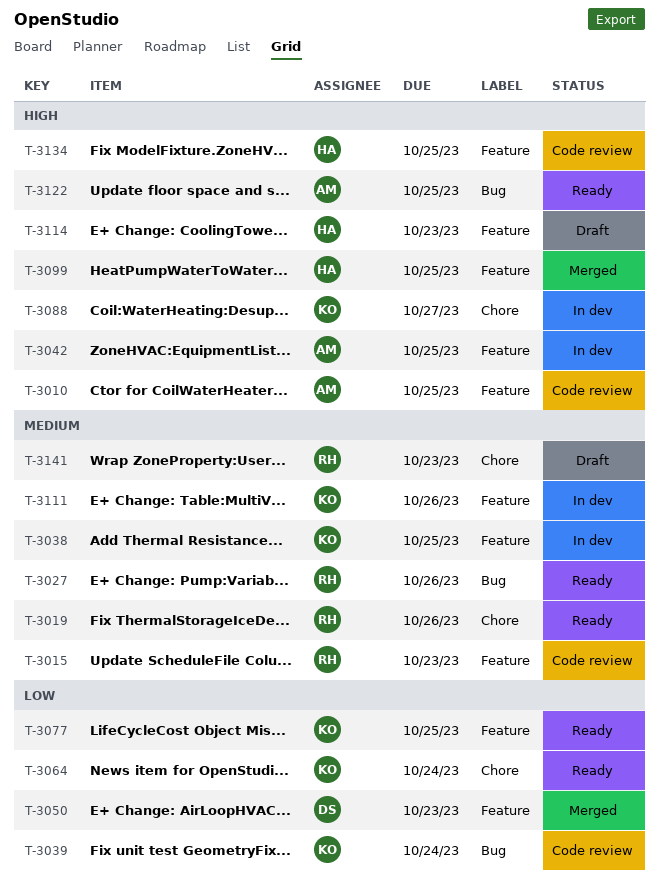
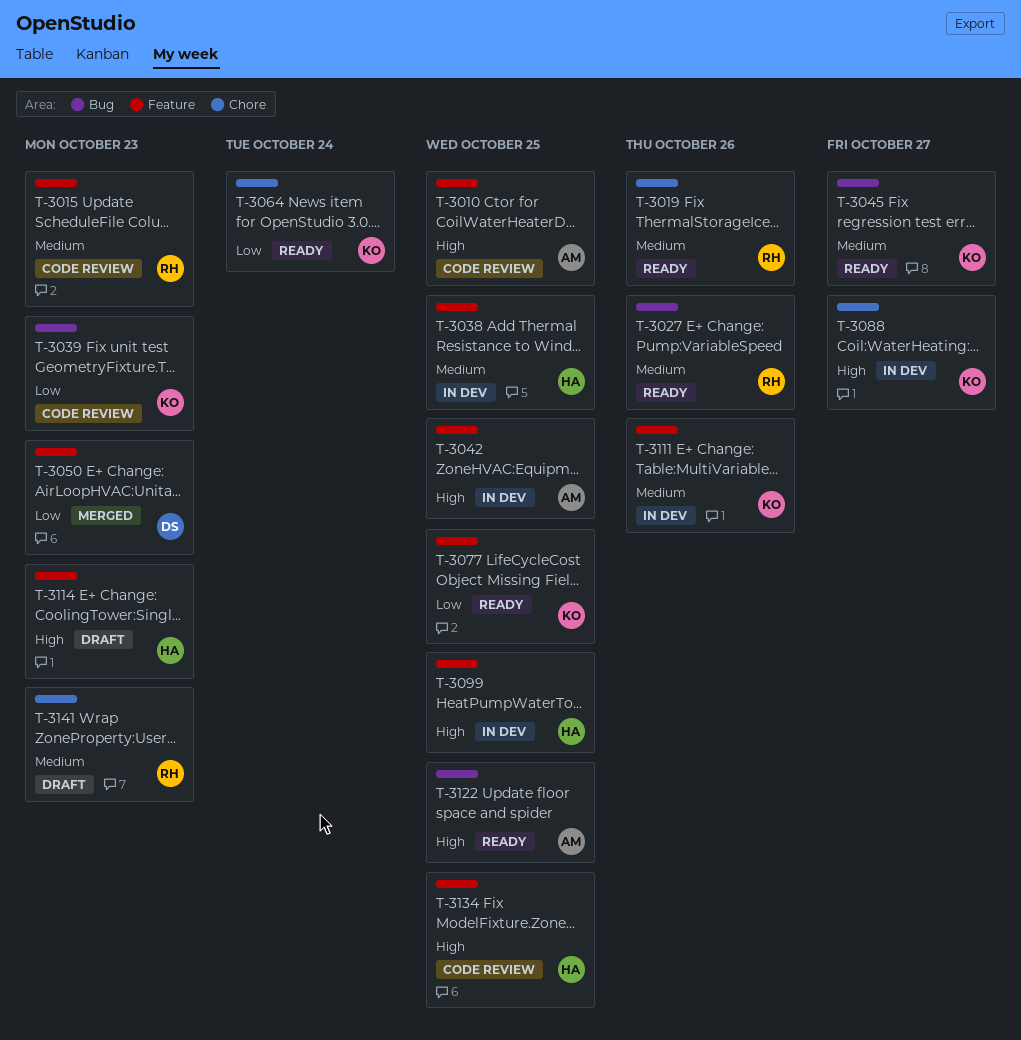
T-3038, owner: KO -> HA
T-3039, due: Oct 24 -> Oct 23
T-3045: none -> present
T-3099, status: Merged -> In dev

